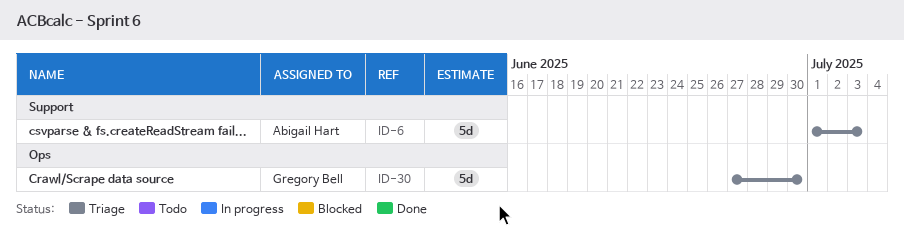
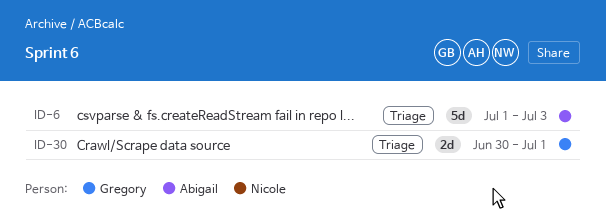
ID-30, estimate: 5d -> 2d
ID-30, start: Jun 27 -> Jun 30
ID-30, due: Jun 30 -> Jul 1

